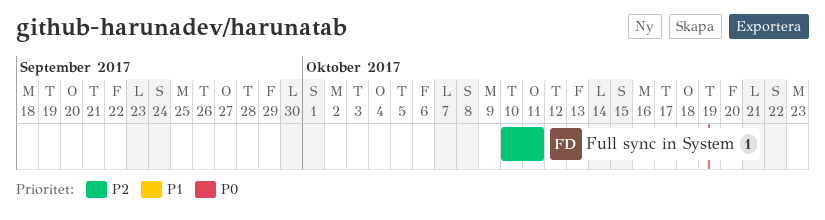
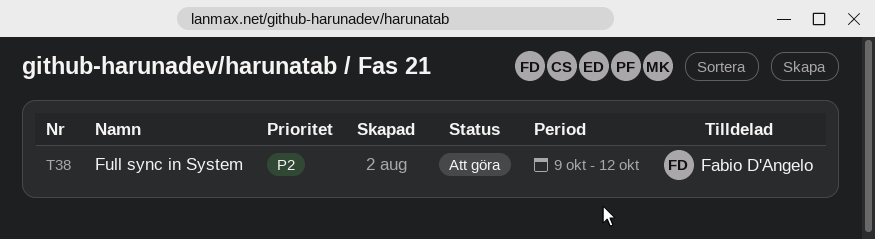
Full sync in System, start: Oct 10 -> Oct 9
Full sync in System, due: Oct 11 -> Oct 12

